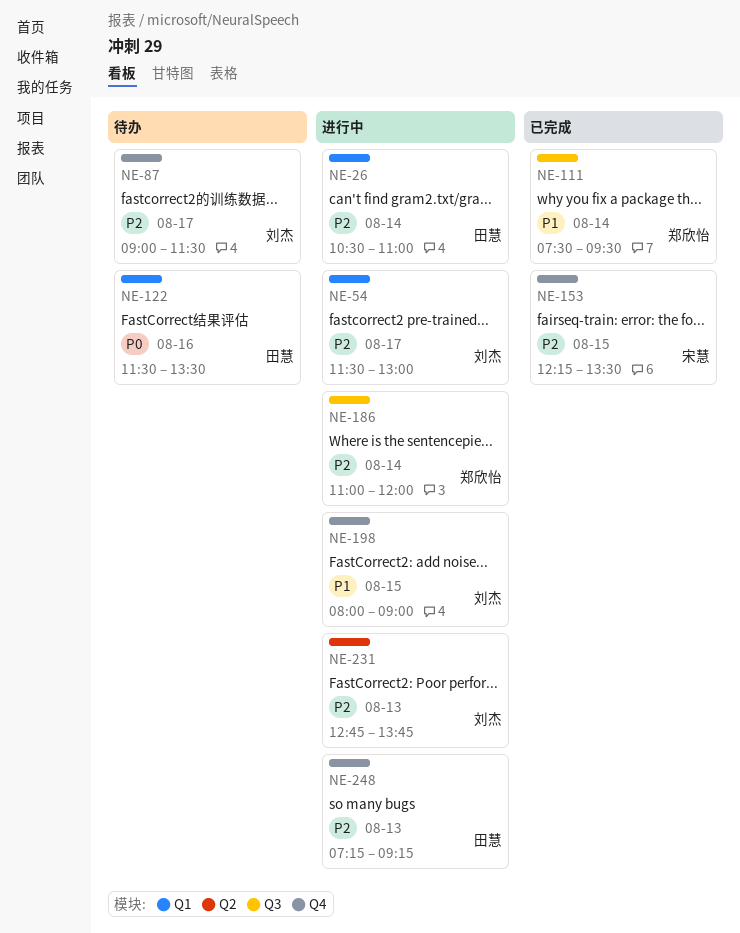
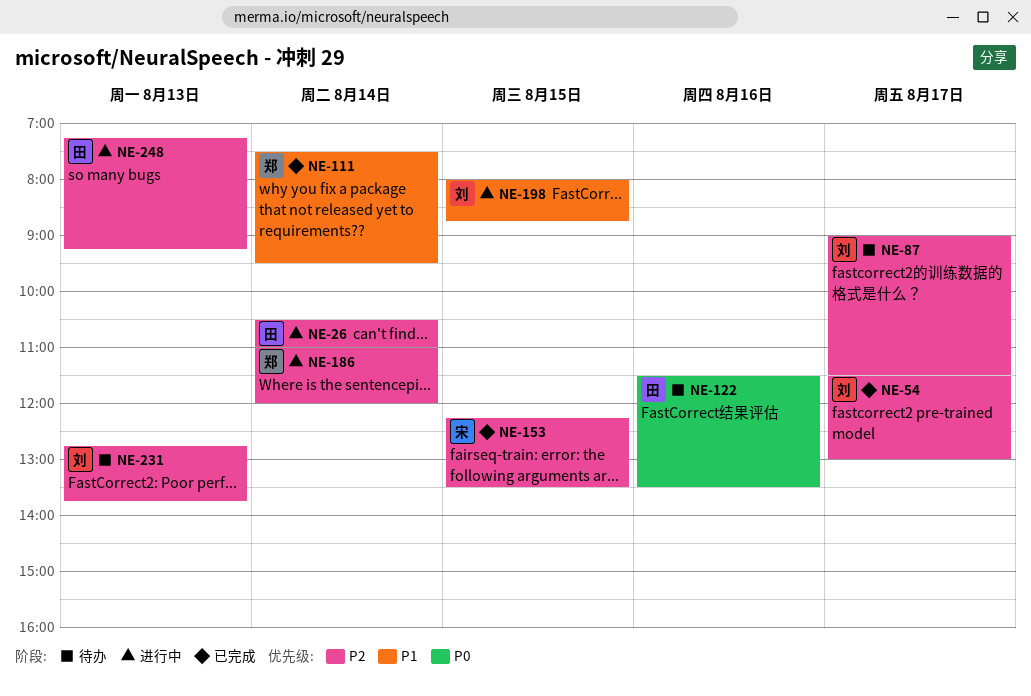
NE-54, status: 进行中 -> 已完成
NE-198, ends: 09:00 -> 08:45
NE-231, status: 进行中 -> 待办

